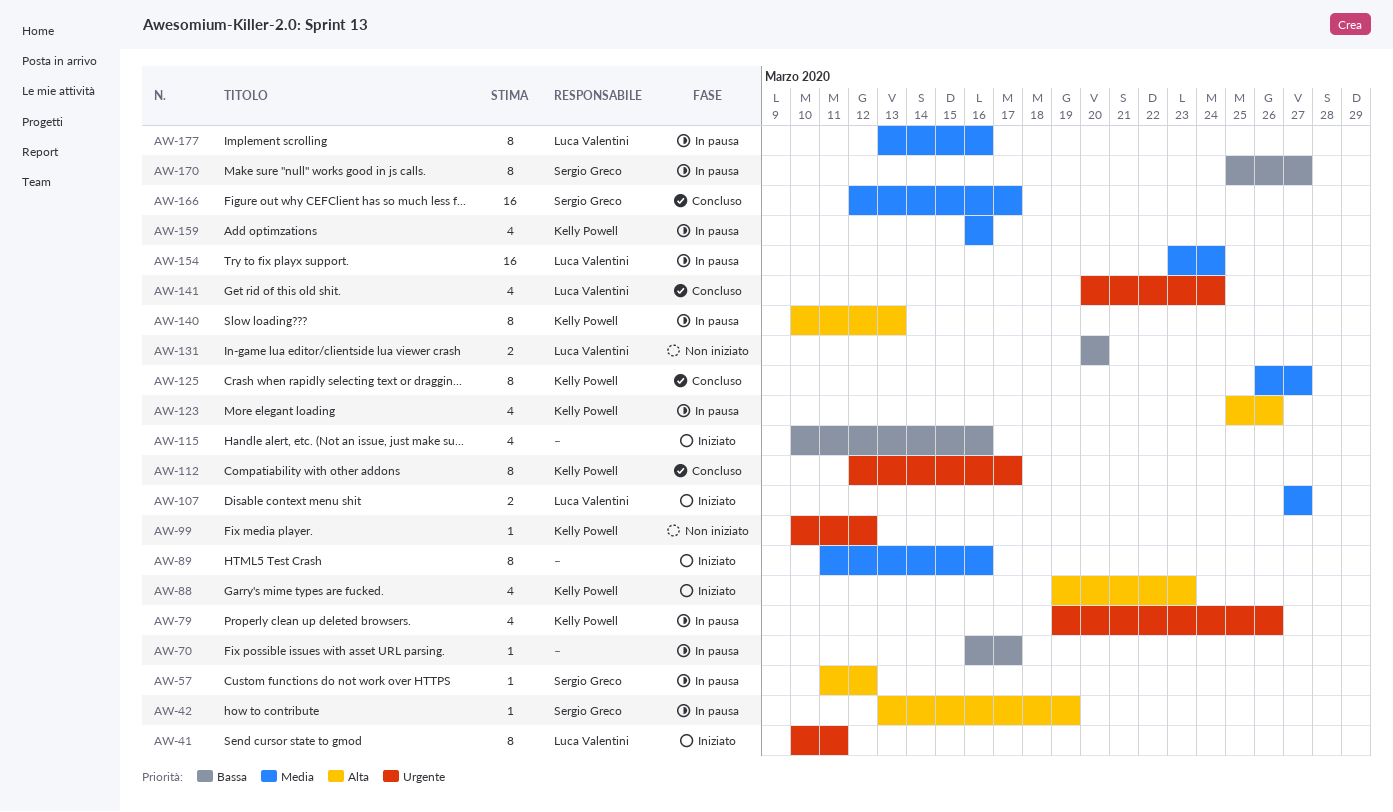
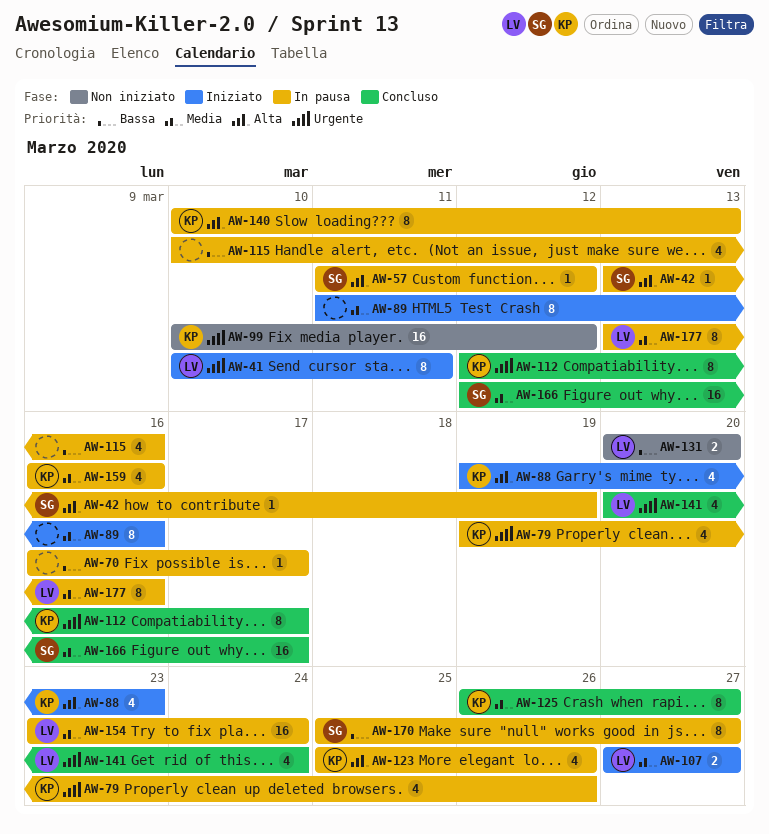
AW-99, estimate: 1 -> 16
AW-115, status: Iniziato -> In pausa

